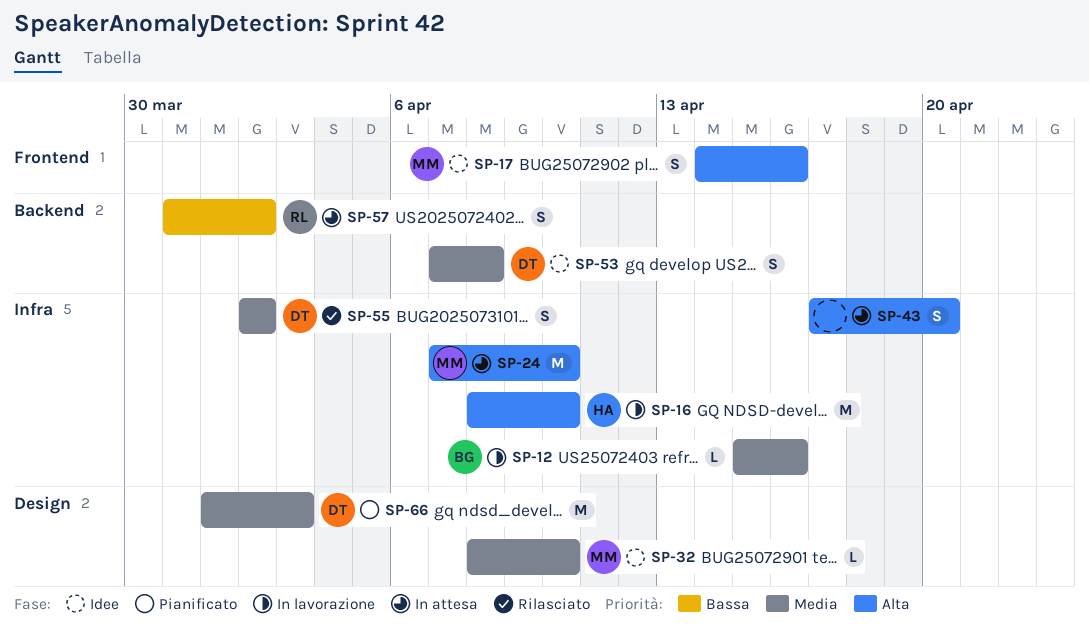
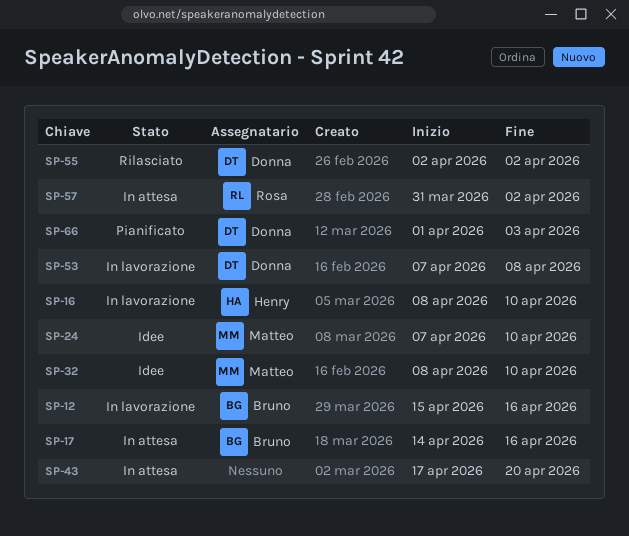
SP-17, status: Idee -> In attesa
SP-17, owner: Matteo -> Bruno
SP-24, status: In attesa -> Idee
SP-53, status: Idee -> In lavorazione

